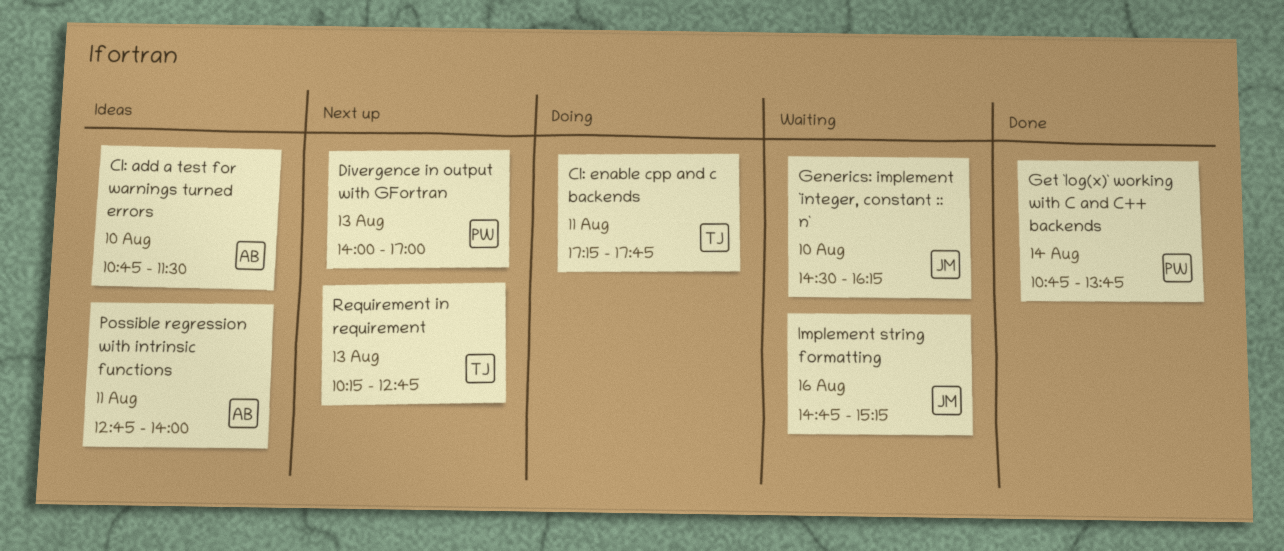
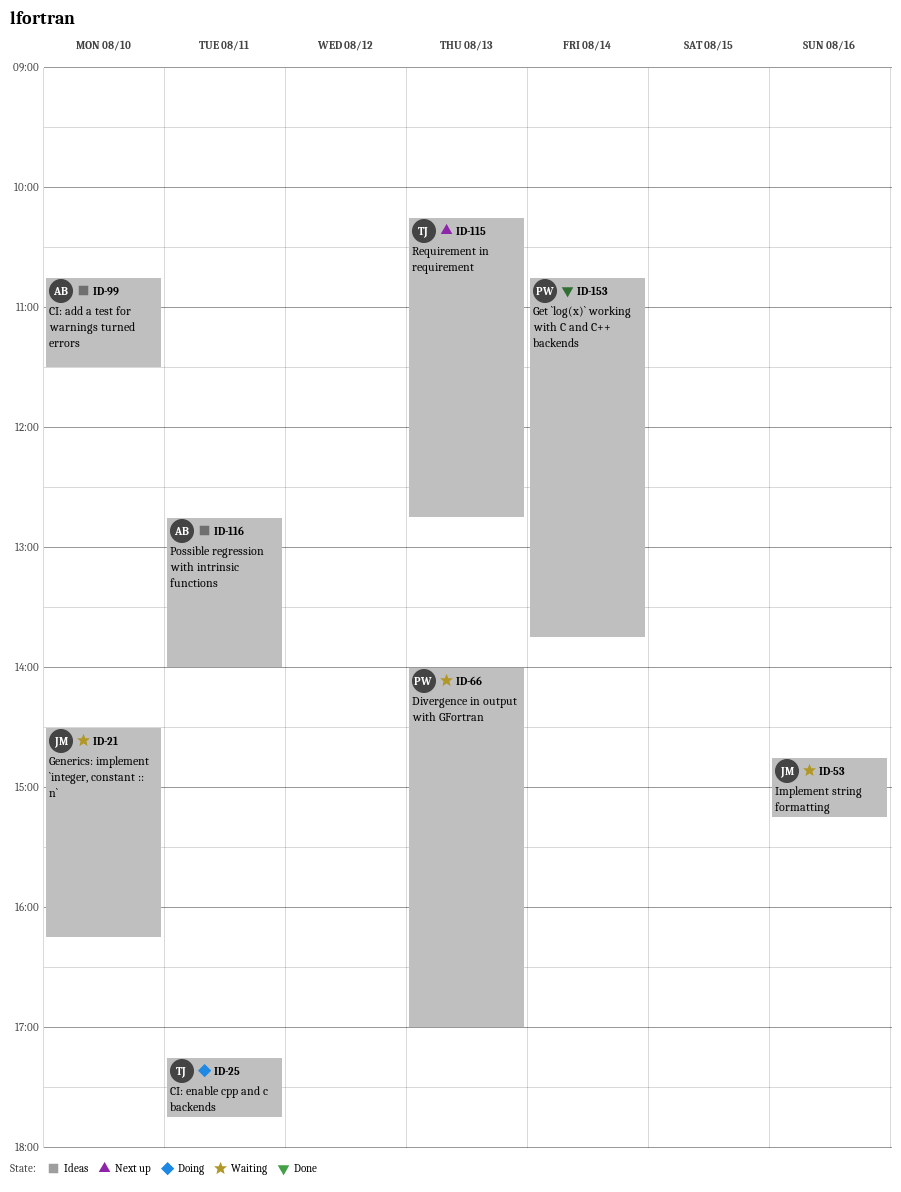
Divergence in output with GFortran, status: Next up -> Waiting

